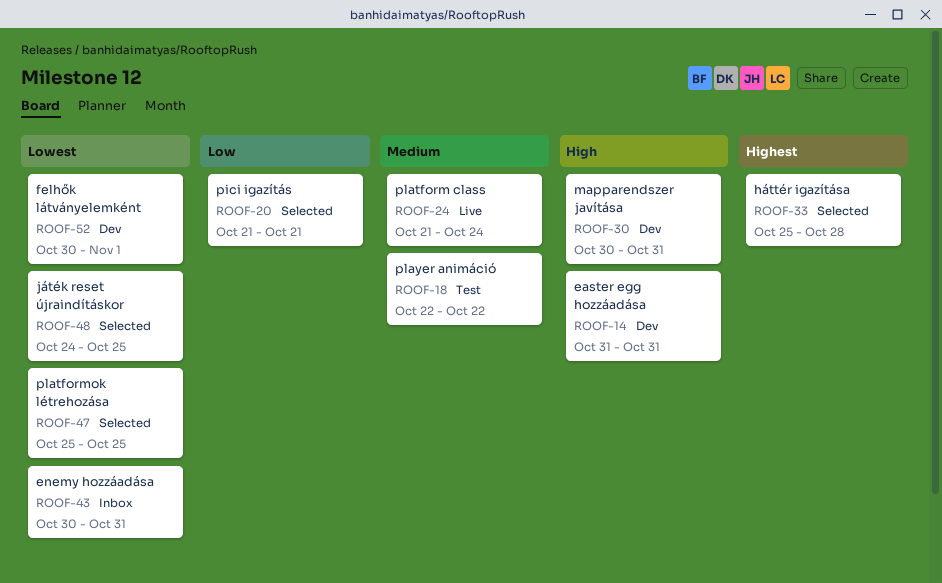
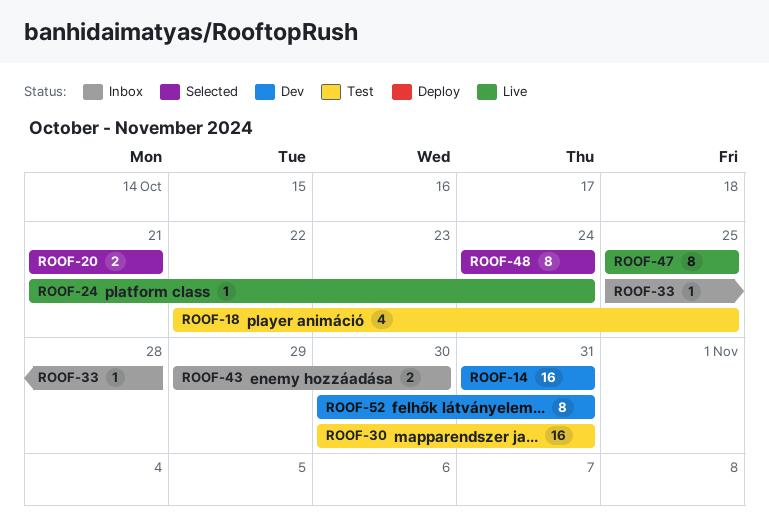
ROOF-18, due: Oct 22 -> Oct 25
ROOF-30, status: Dev -> Test
ROOF-33, status: Selected -> Inbox
ROOF-43, start: Oct 30 -> Oct 29
ROOF-43, due: Oct 31 -> Oct 30
ROOF-47, status: Selected -> Live
ROOF-48, due: Oct 25 -> Oct 24
ROOF-52, due: Nov 1 -> Oct 31

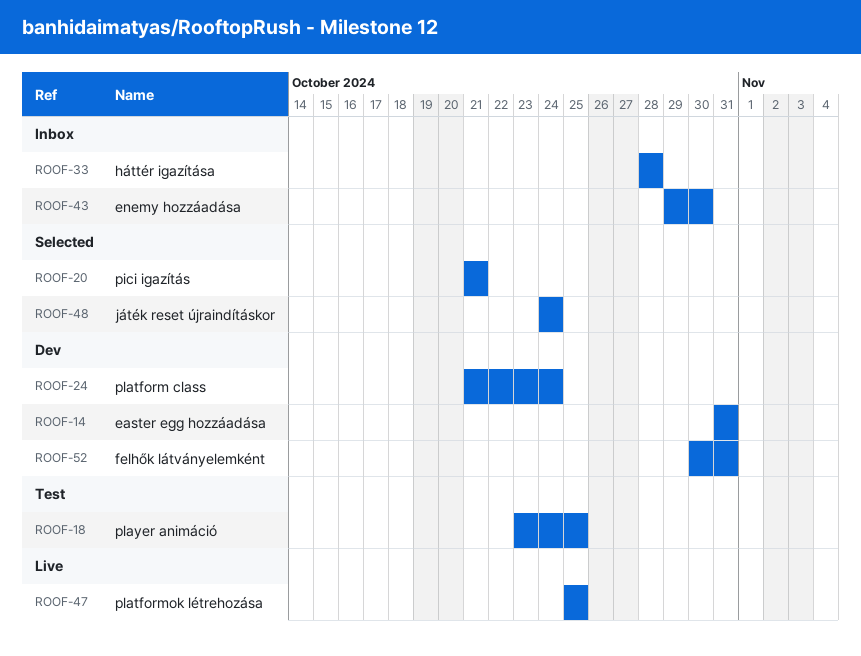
ROOF-18, start: Oct 22 -> Oct 23
ROOF-24, status: Live -> Dev
ROOF-30: present -> none
ROOF-33, start: Oct 25 -> Oct 28

